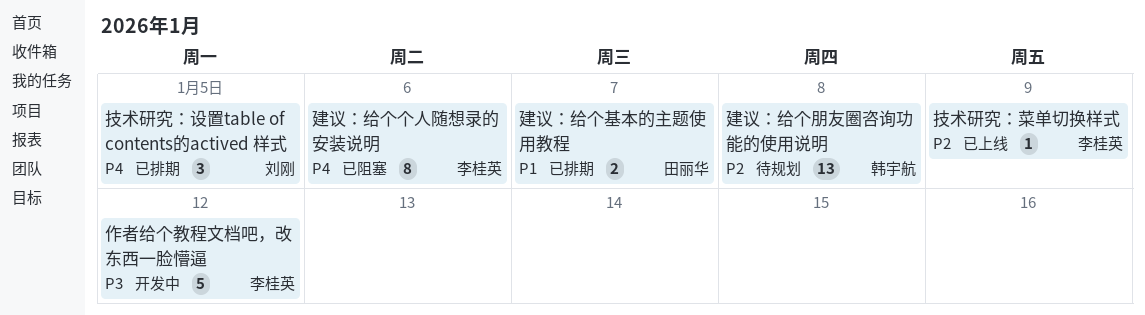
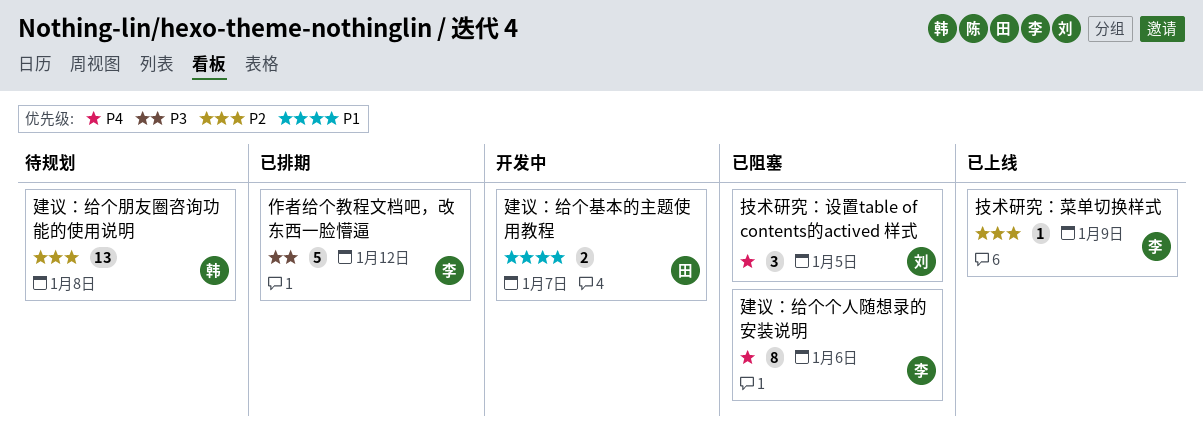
作者给个教程文档吧，改东西一脸懵逼, status: 开发中 -> 已排期
建议：给个基本的主题使用教程, status: 已排期 -> 开发中
技术研究：设置table of contents的actived 样式, status: 已排期 -> 已阻塞

